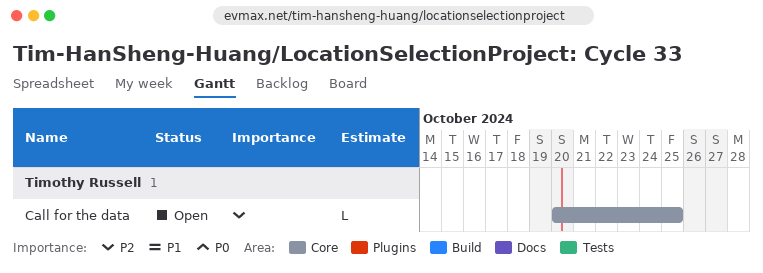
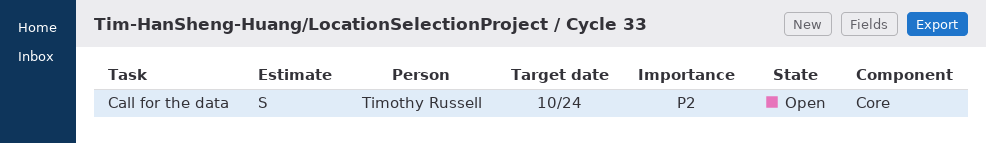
Call for the data, estimate: L -> S
Call for the data, due: Oct 25 -> Oct 24

